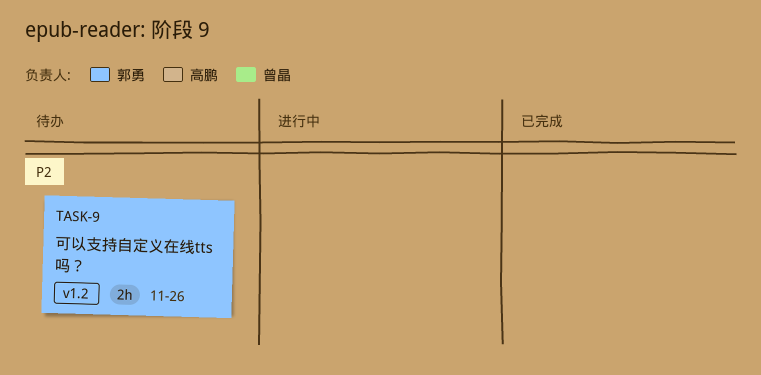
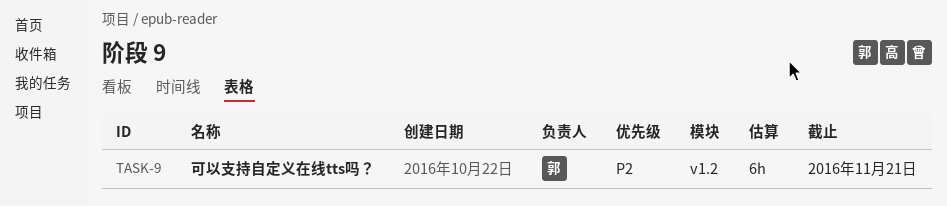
TASK-9, estimate: 2h -> 6h
TASK-9, due: Nov 26 -> Nov 21

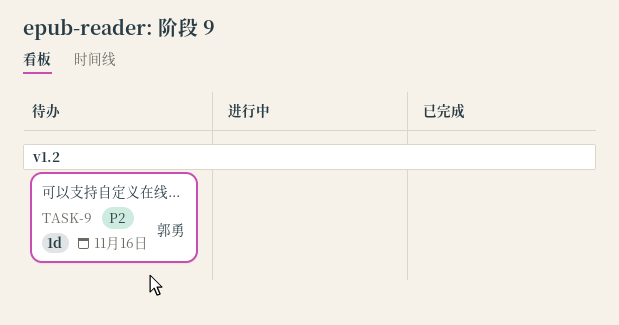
TASK-9, estimate: 6h -> 1d
TASK-9, due: Nov 21 -> Nov 16

